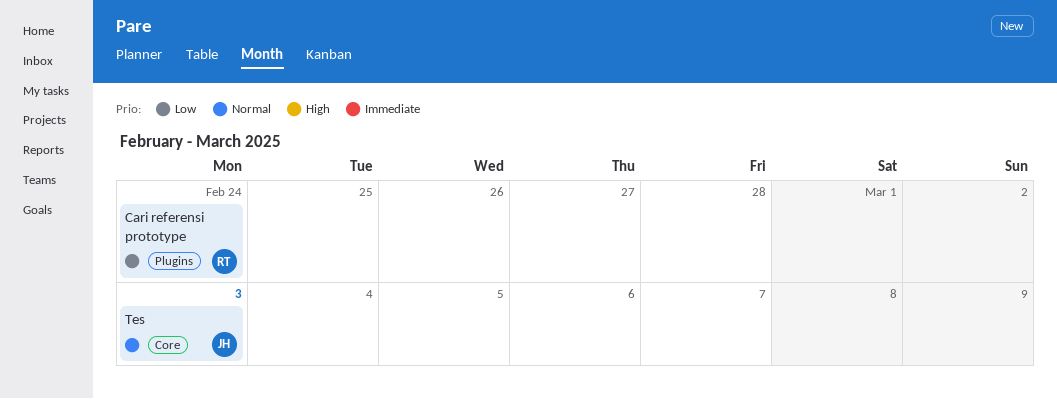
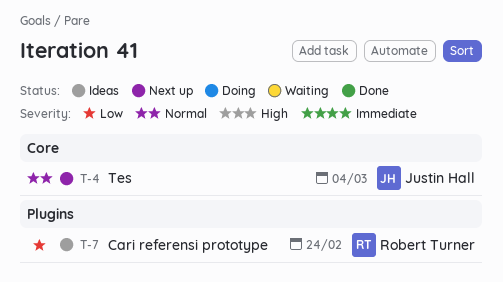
Tes, due: Mar 3 -> Mar 4

